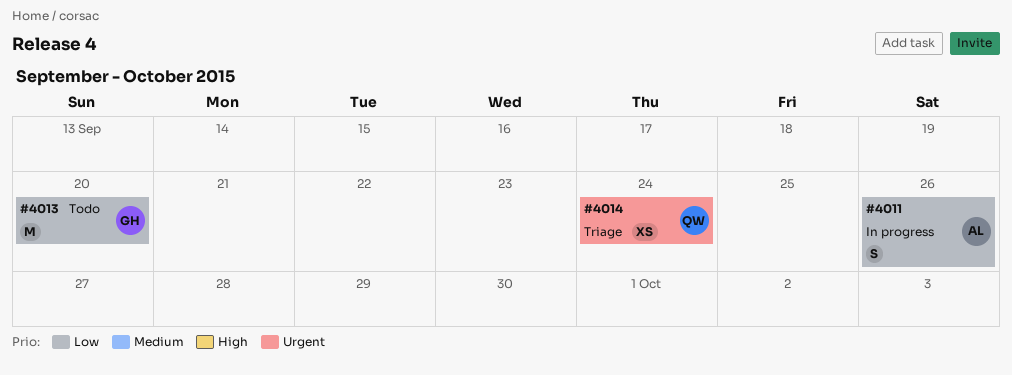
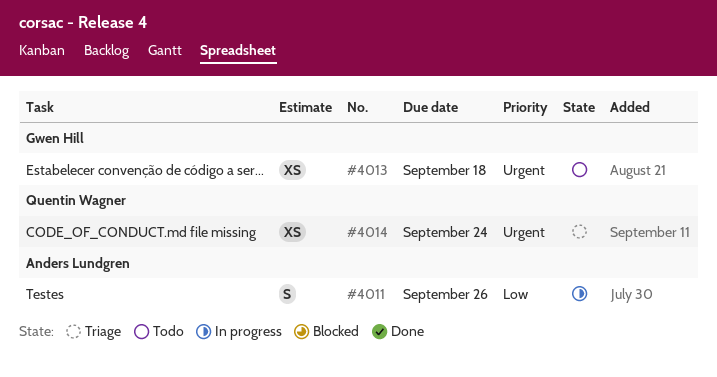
#4013, priority: Low -> Urgent
#4013, estimate: M -> XS
#4013, due: Sep 20 -> Sep 18

